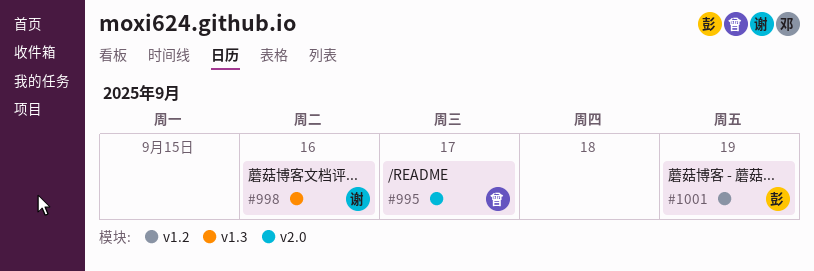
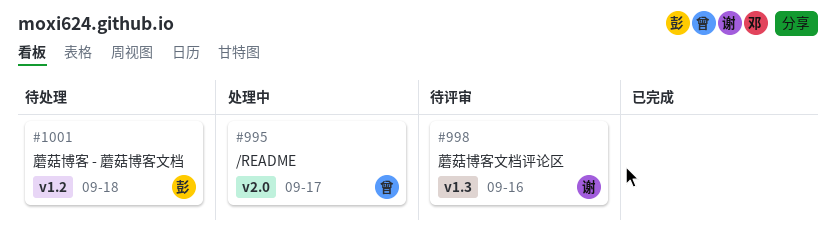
#1001, day: Sep 19 -> Sep 18

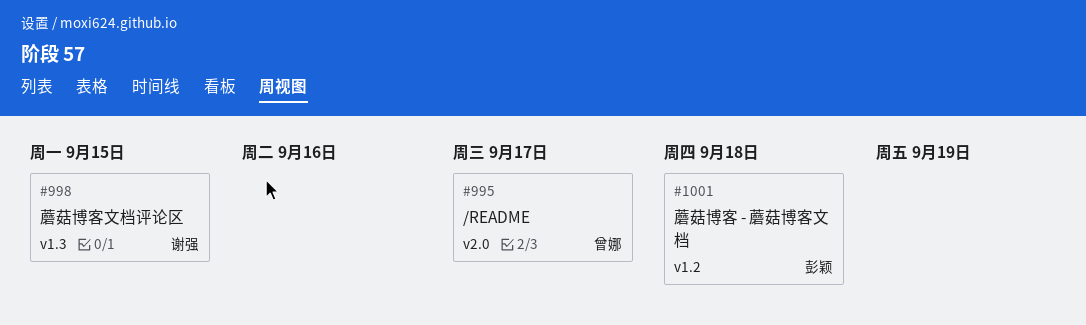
#998, day: Sep 16 -> Sep 15

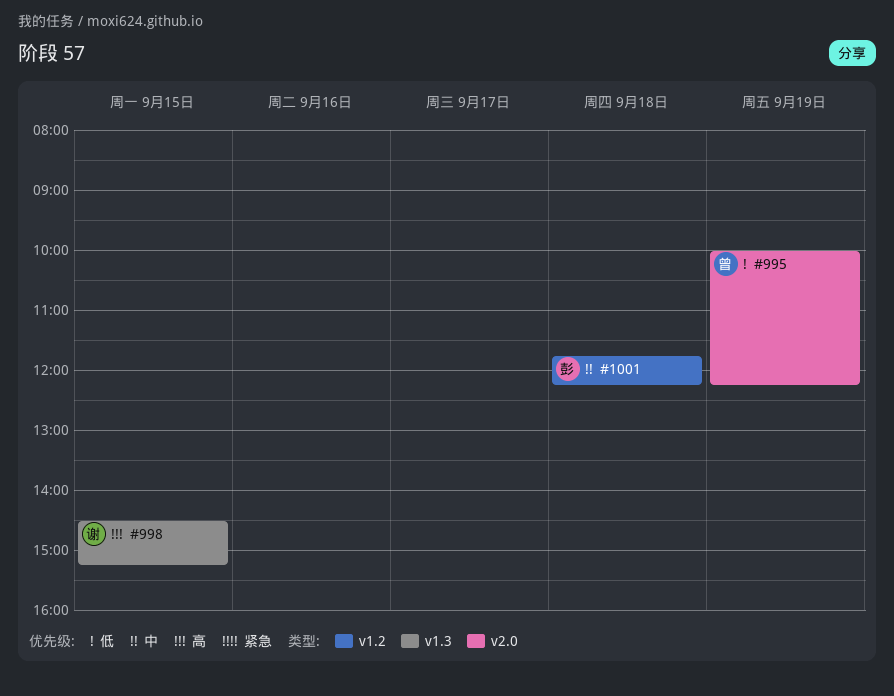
#995, day: Sep 17 -> Sep 19

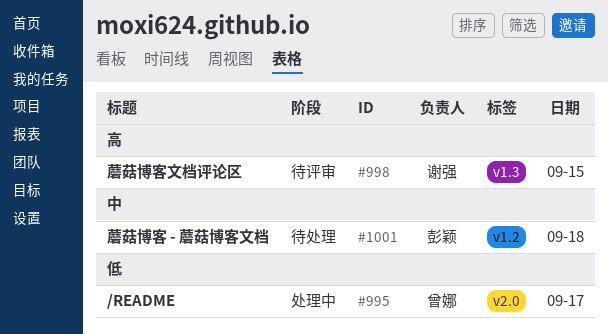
#995, day: Sep 19 -> Sep 17

